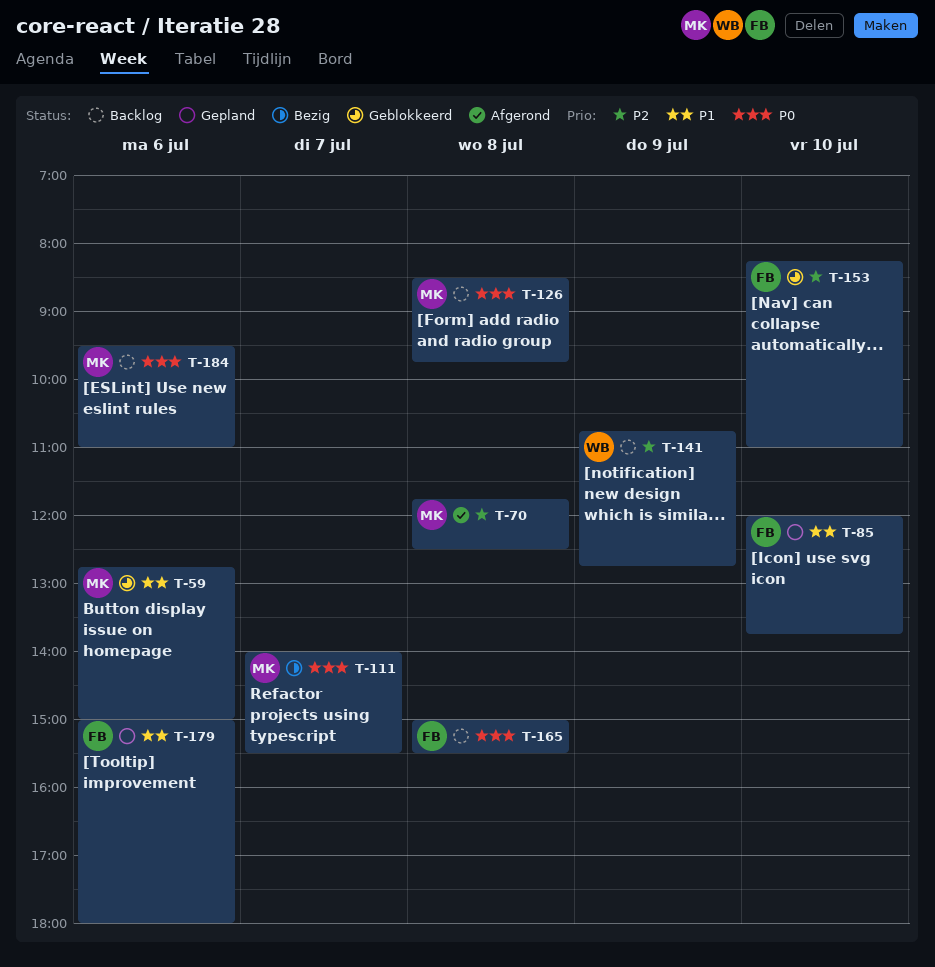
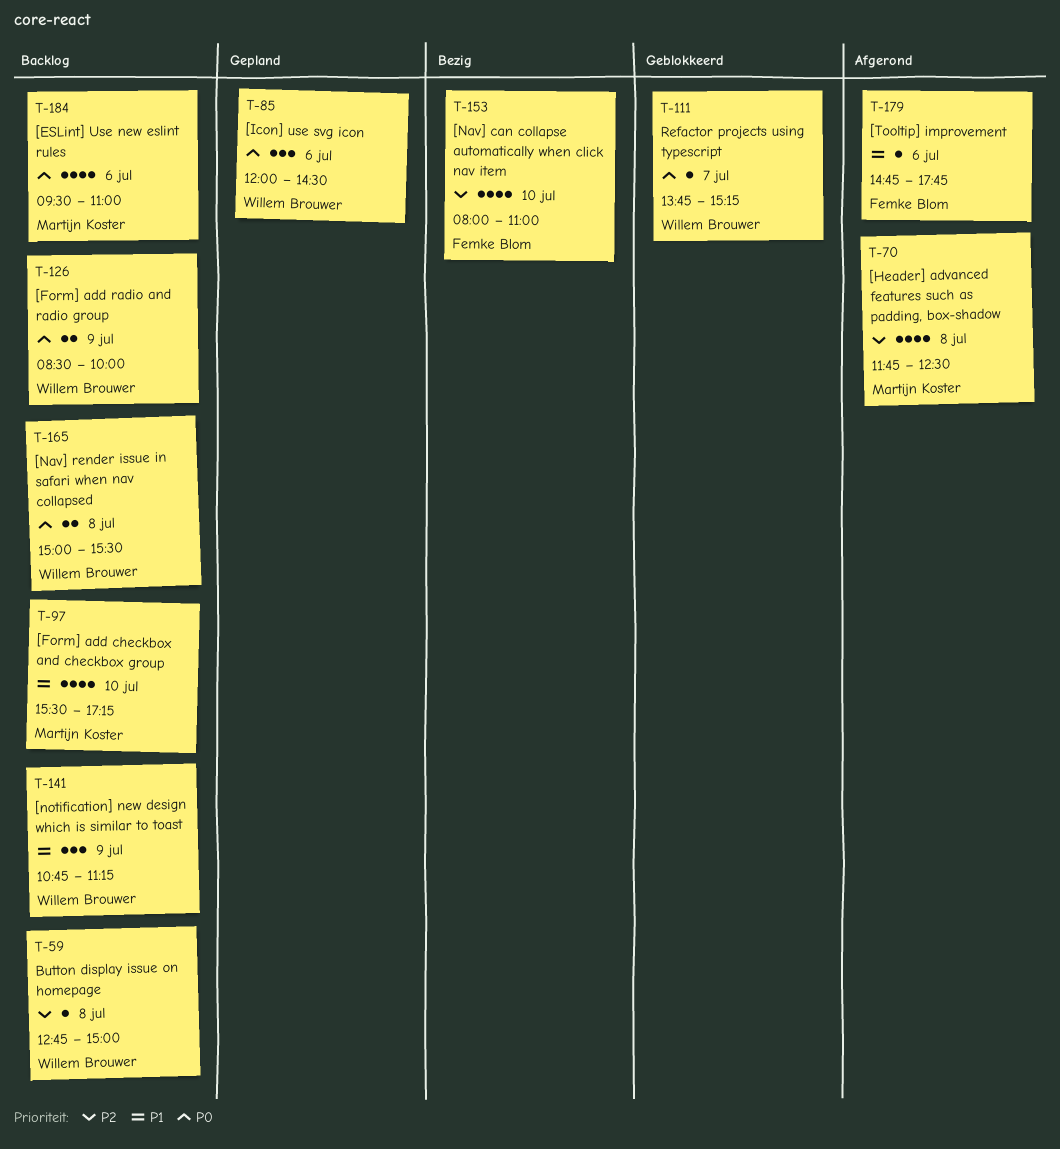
T-59, status: Geblokkeerd -> Backlog
T-59, owner: Martijn Koster -> Willem Brouwer
T-59, priority: P1 -> P2
T-59, day: Jul 6 -> Jul 8
T-85, owner: Femke Blom -> Willem Brouwer
T-85, priority: P1 -> P0
T-85, day: Jul 10 -> Jul 6
T-85, ends: 13:45 -> 14:30
T-97: none -> present
T-111, status: Bezig -> Geblokkeerd
T-111, owner: Martijn Koster -> Willem Brouwer
T-111, begins: 14:00 -> 13:45
T-111, ends: 15:30 -> 15:15
T-126, owner: Martijn Koster -> Willem Brouwer
T-126, day: Jul 8 -> Jul 9
T-126, ends: 09:45 -> 10:00
T-141, priority: P2 -> P1
T-141, ends: 12:45 -> 11:15
T-153, status: Geblokkeerd -> Bezig
T-153, begins: 08:15 -> 08:00
T-165, owner: Femke Blom -> Willem Brouwer
T-179, status: Gepland -> Afgerond
T-179, begins: 15:00 -> 14:45
T-179, ends: 18:00 -> 17:45

